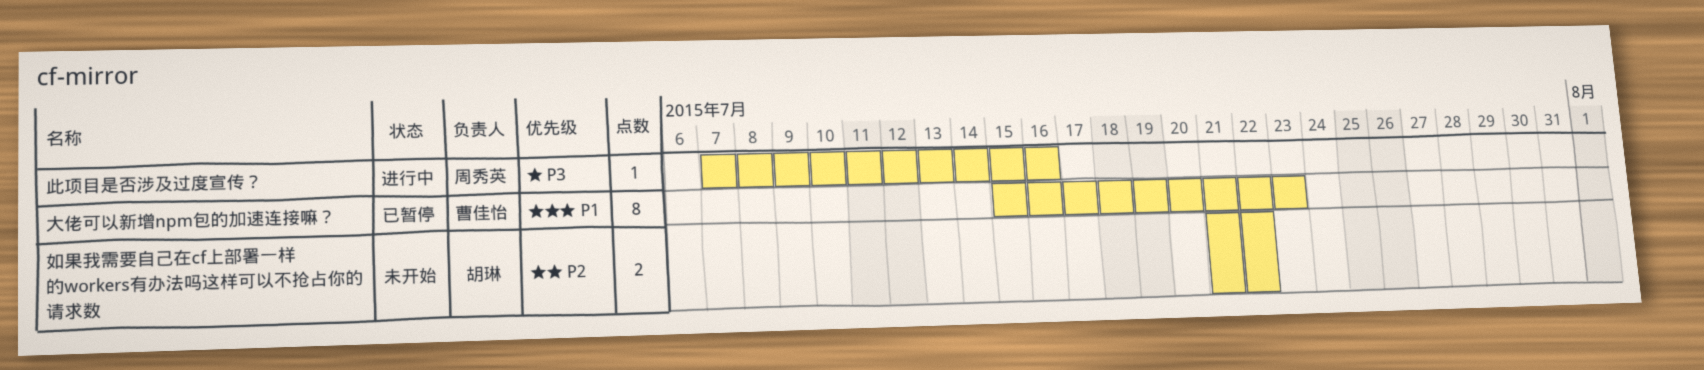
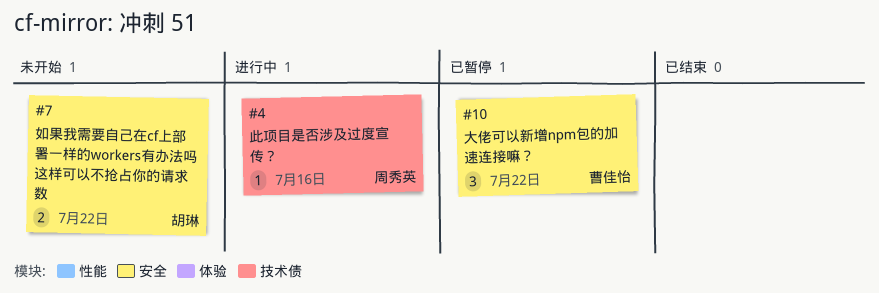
大佬可以新增npm包的加速连接嘛？, estimate: 8 -> 3
大佬可以新增npm包的加速连接嘛？, due: Jul 23 -> Jul 22

